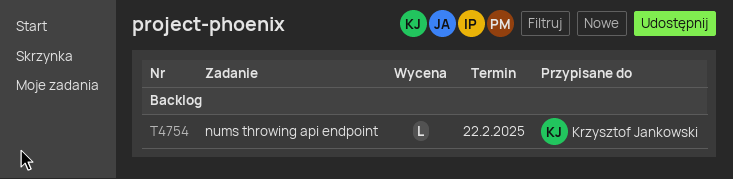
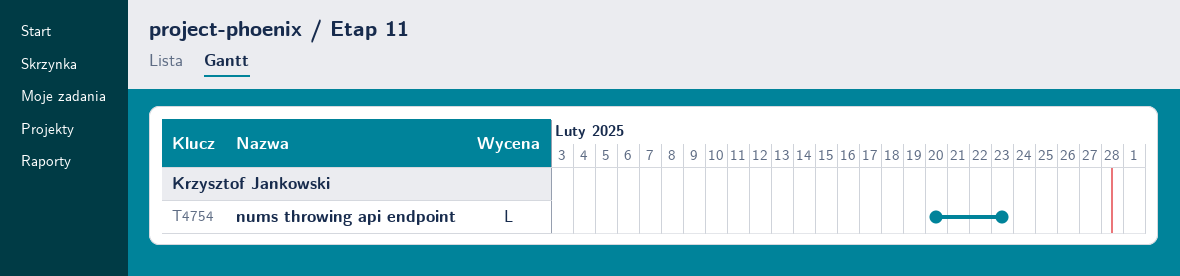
T4754, due: Feb 22 -> Feb 23

